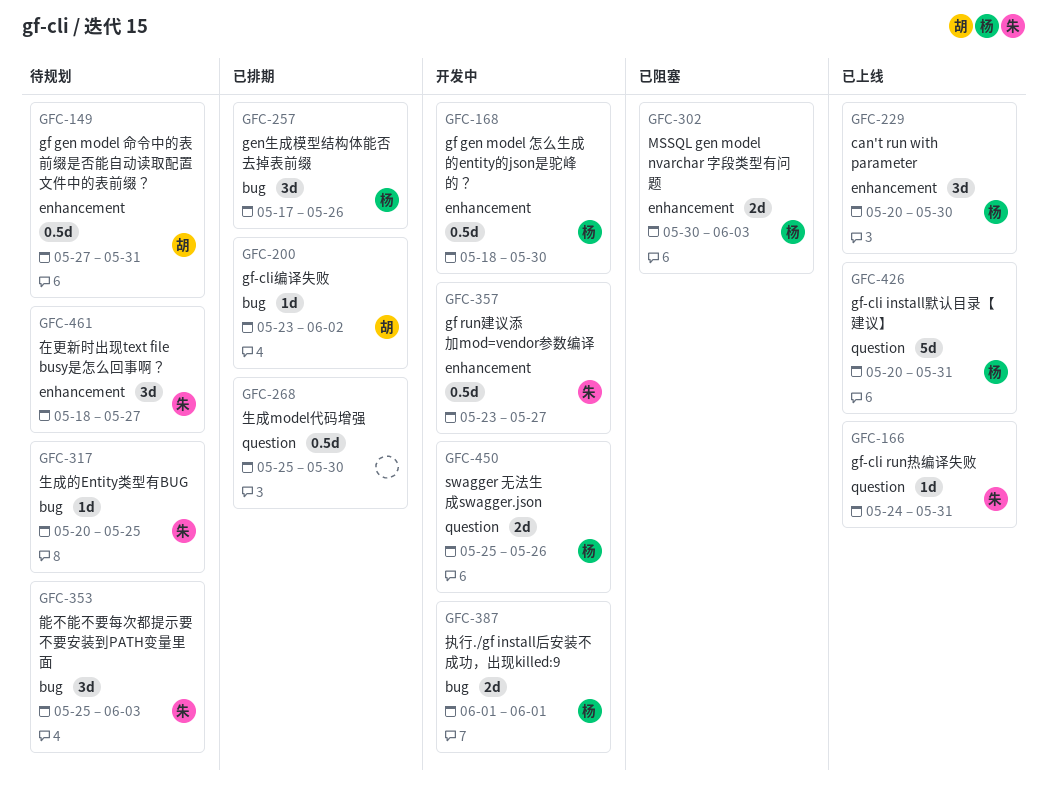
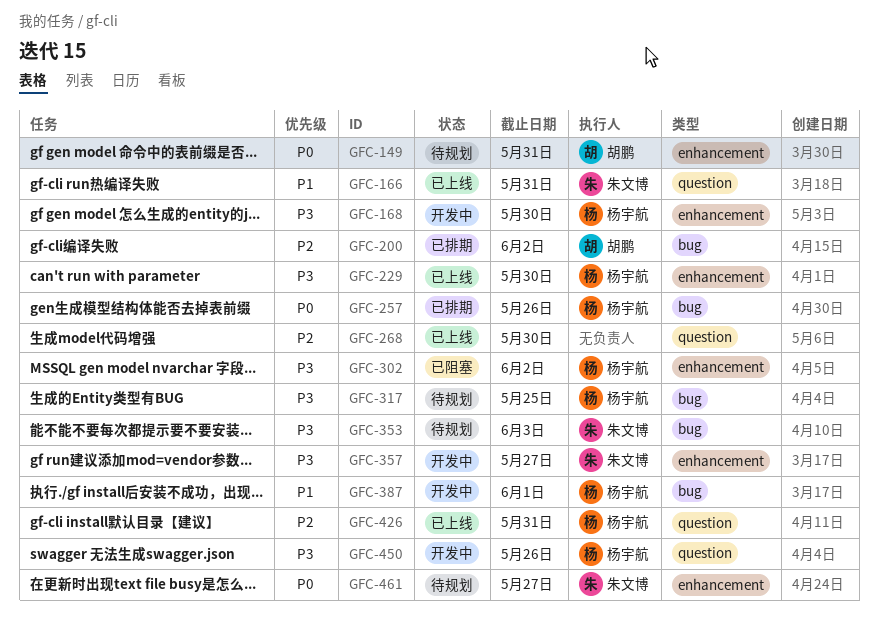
GFC-268, status: 已排期 -> 已上线
GFC-302, due: Jun 3 -> Jun 2
GFC-317, owner: 朱文博 -> 杨宇航

